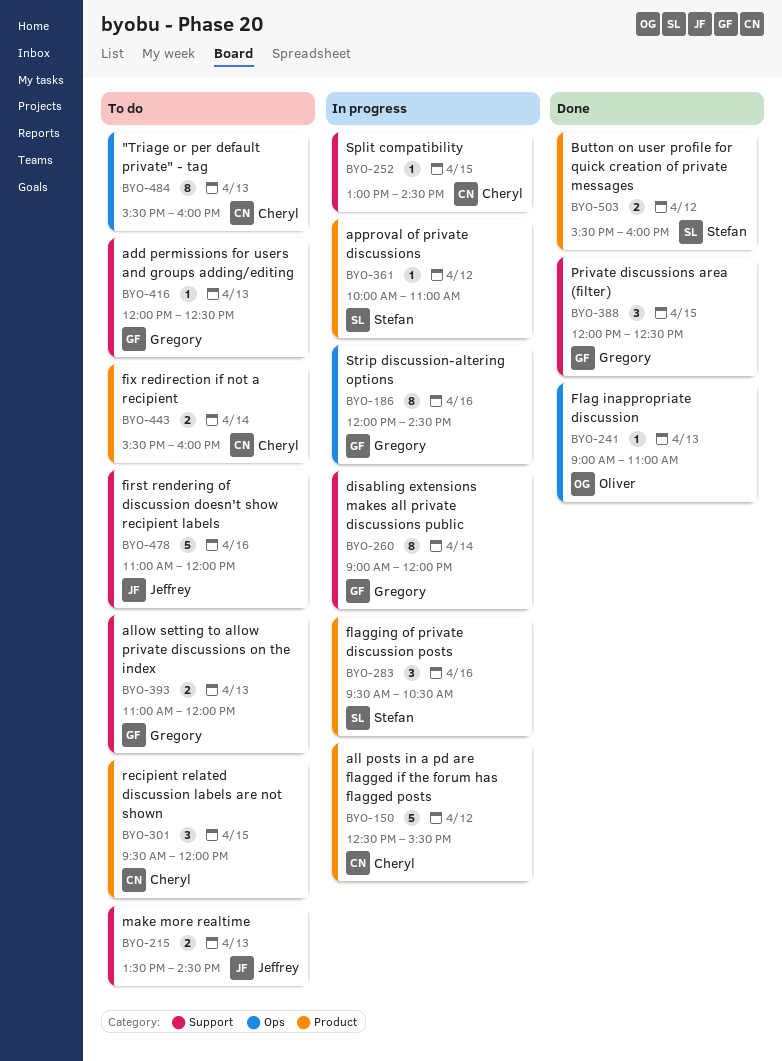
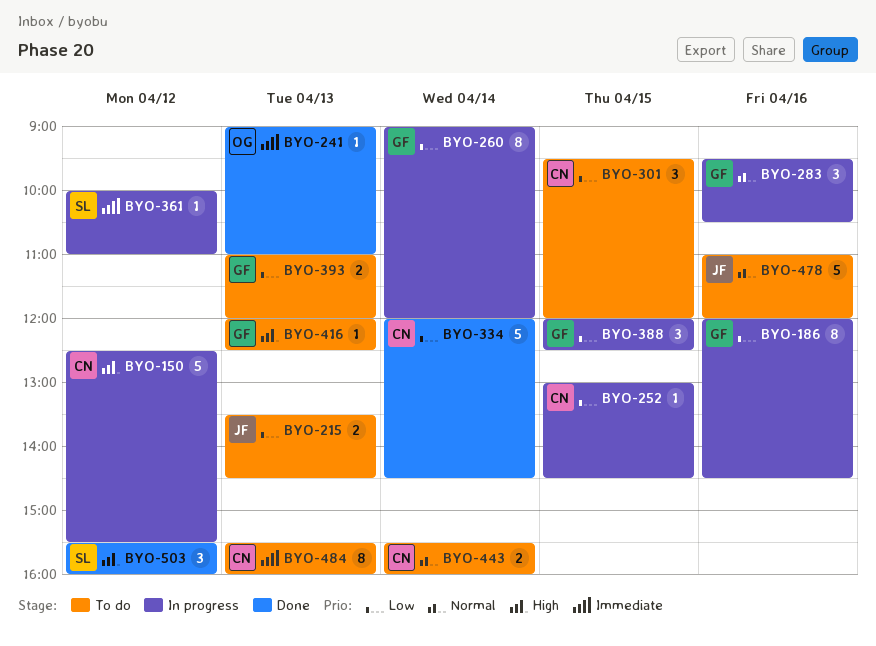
BYO-283, owner: Stefan -> Gregory
BYO-334: none -> present
BYO-388, status: Done -> In progress
BYO-503, estimate: 2 -> 3

